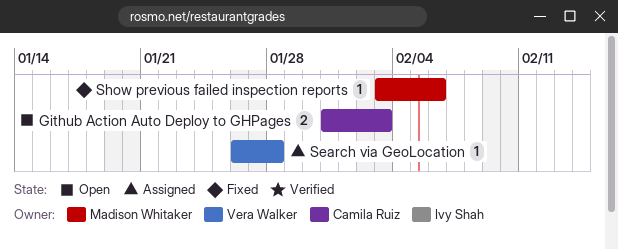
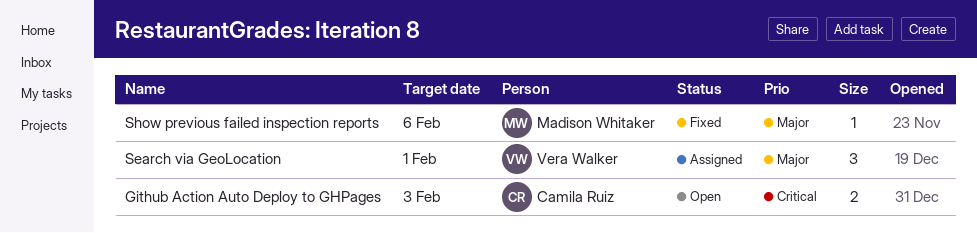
Search via GeoLocation, estimate: 1 -> 3
Search via GeoLocation, due: Jan 28 -> Feb 1

